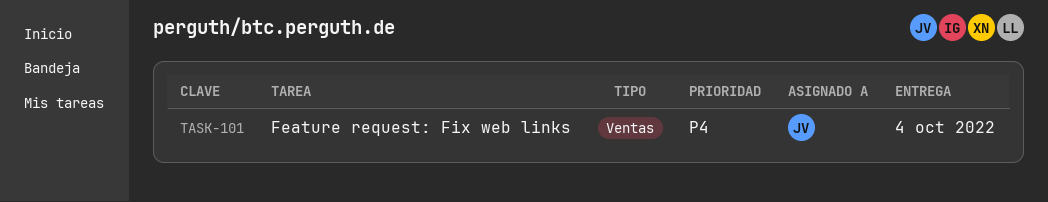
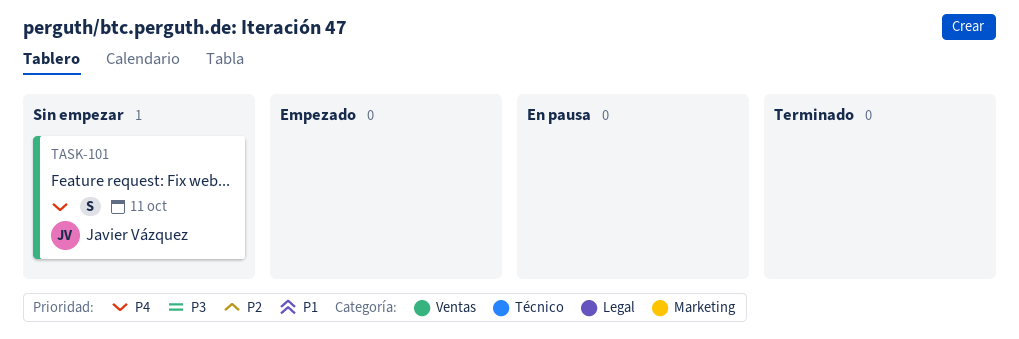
TASK-101, due: Oct 4 -> Oct 11

